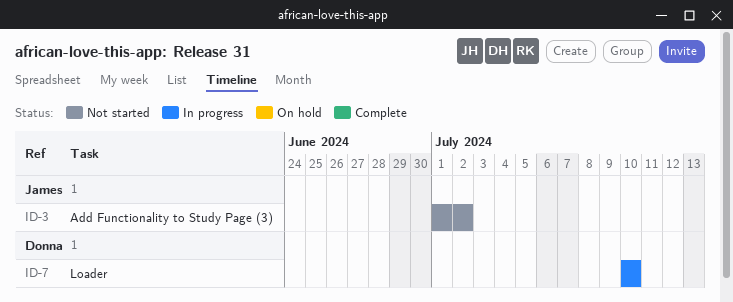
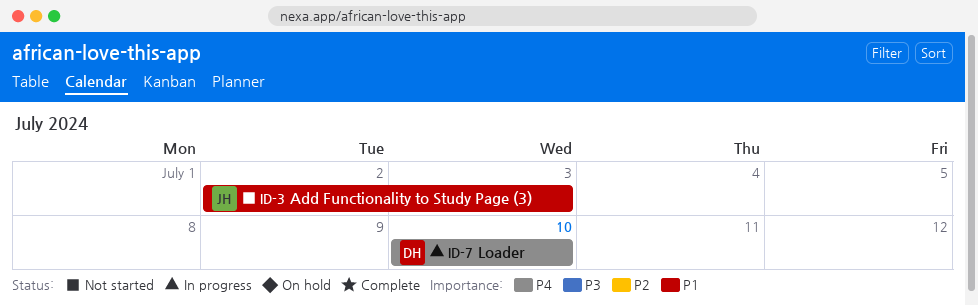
ID-3, start: Jul 1 -> Jul 2
ID-3, due: Jul 2 -> Jul 3

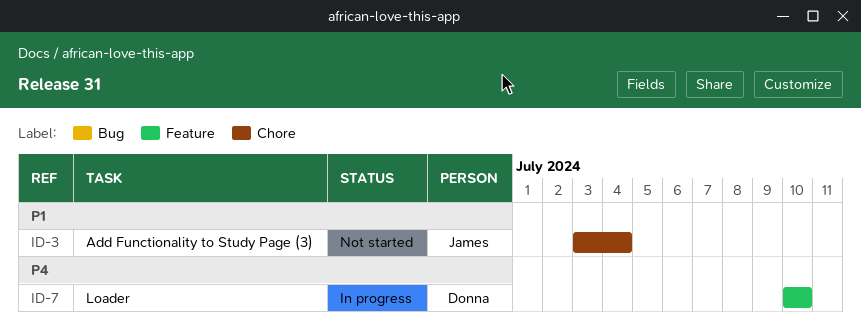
ID-3, start: Jul 2 -> Jul 3
ID-3, due: Jul 3 -> Jul 4

